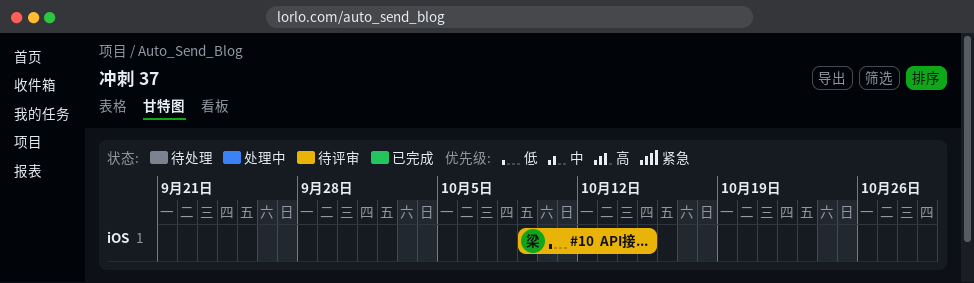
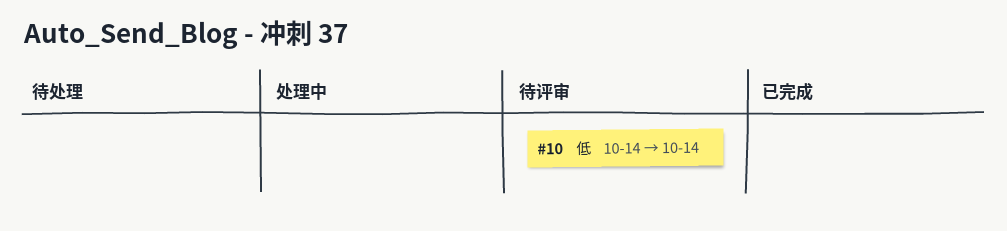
#10, start: Oct 9 -> Oct 14
#10, due: Oct 15 -> Oct 14

